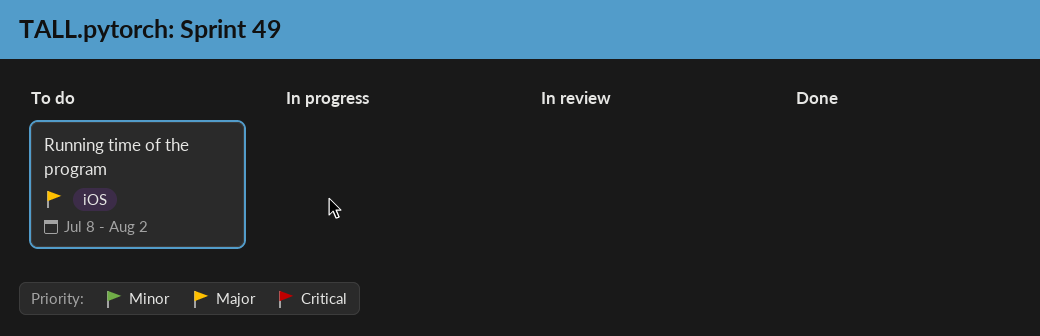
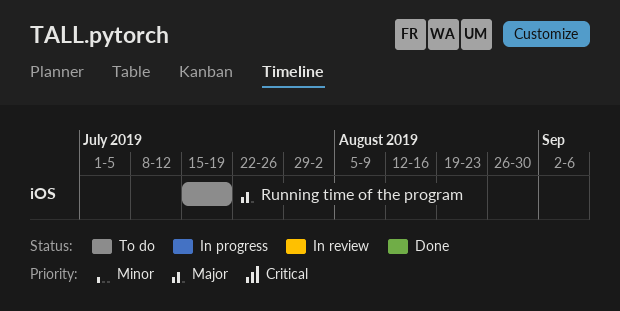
Running time of the program, start: Jul 8 -> Jul 15
Running time of the program, due: Aug 2 -> Jul 19

